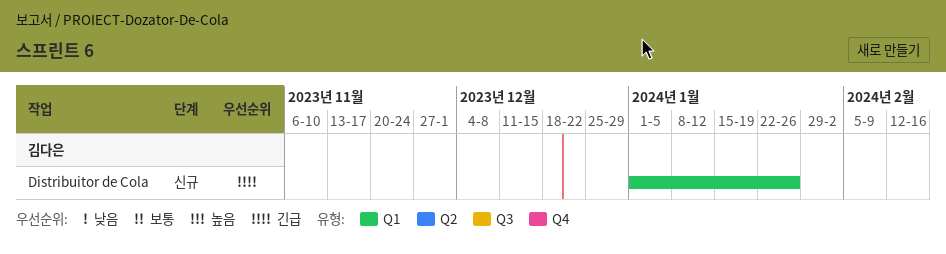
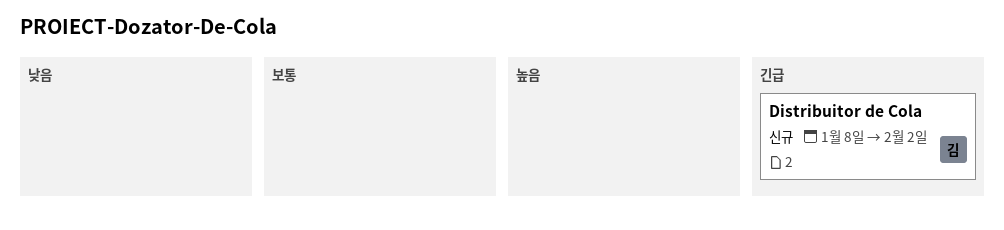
Distribuitor de Cola, start: Jan 1 -> Jan 8
Distribuitor de Cola, due: Jan 26 -> Feb 2

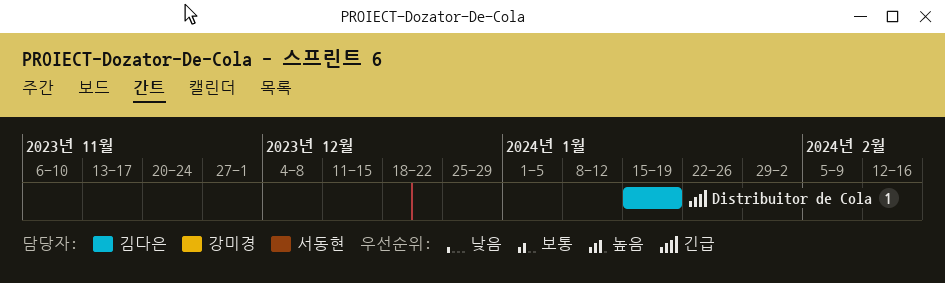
Distribuitor de Cola, start: Jan 8 -> Jan 15
Distribuitor de Cola, due: Feb 2 -> Jan 19

